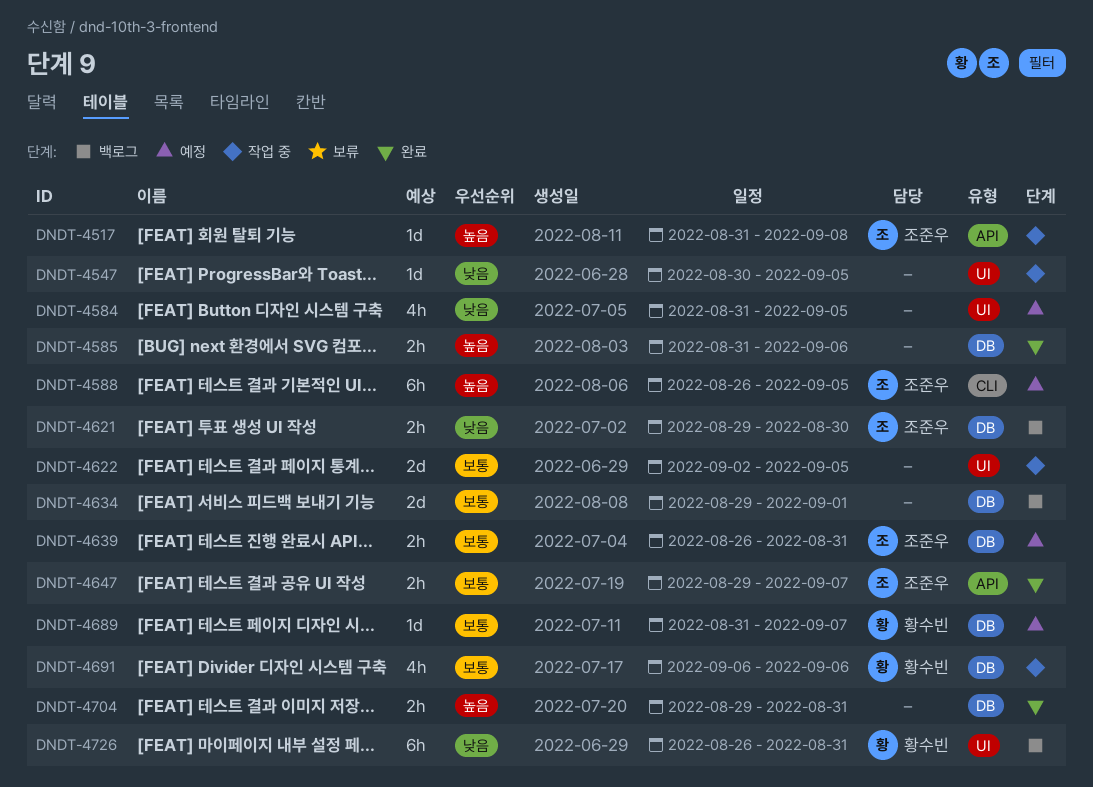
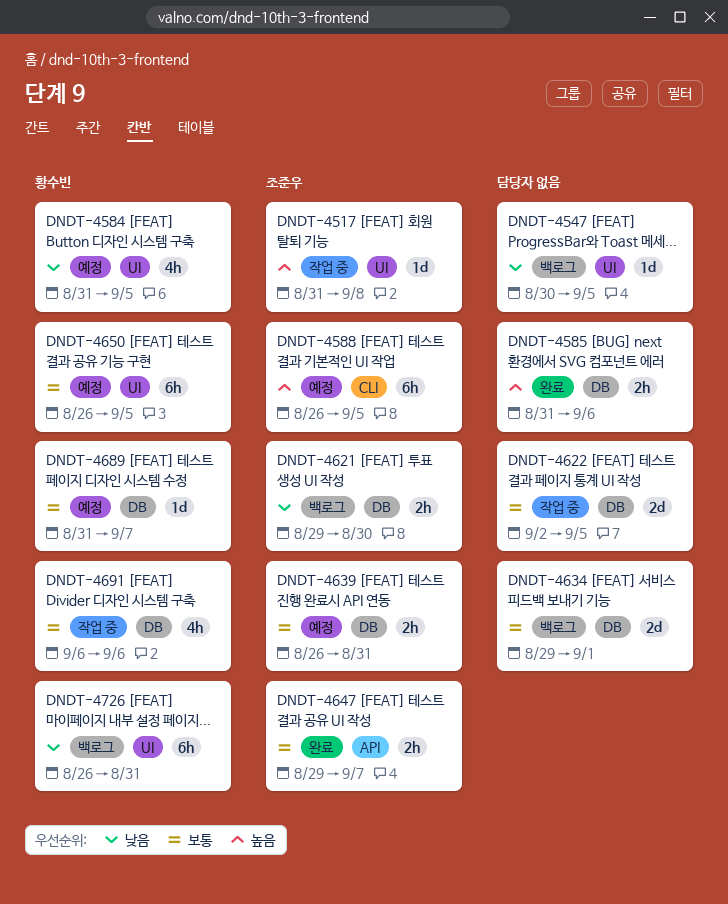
DNDT-4517, label: API -> UI
DNDT-4547, status: 작업 중 -> 백로그
DNDT-4584, owner: none -> 황수빈
DNDT-4622, label: UI -> DB
DNDT-4650: none -> present
DNDT-4704: present -> none

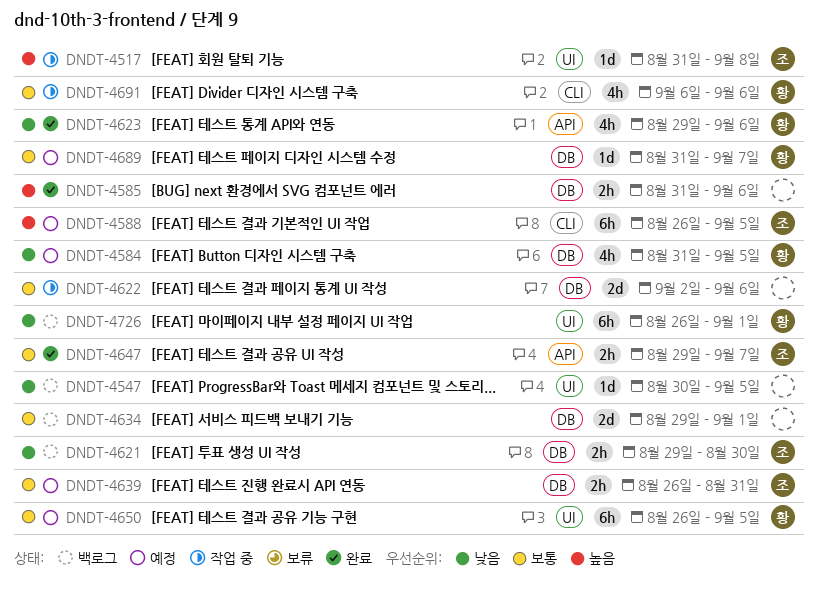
DNDT-4584, label: UI -> DB
DNDT-4622, due: Sep 5 -> Sep 6
DNDT-4623: none -> present
DNDT-4691, label: DB -> CLI
DNDT-4726, due: Aug 31 -> Sep 1

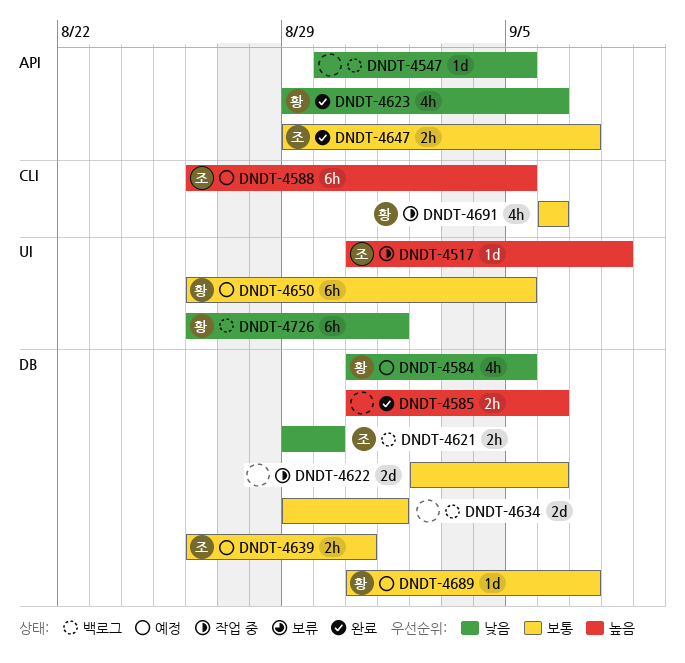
DNDT-4547, label: UI -> API

